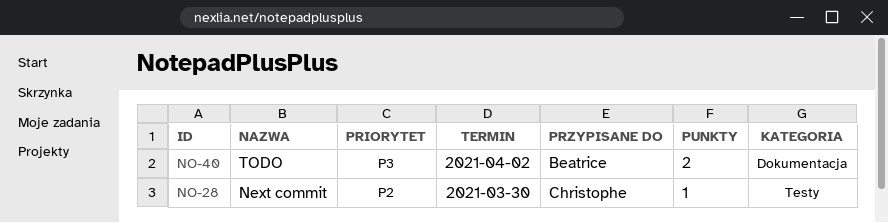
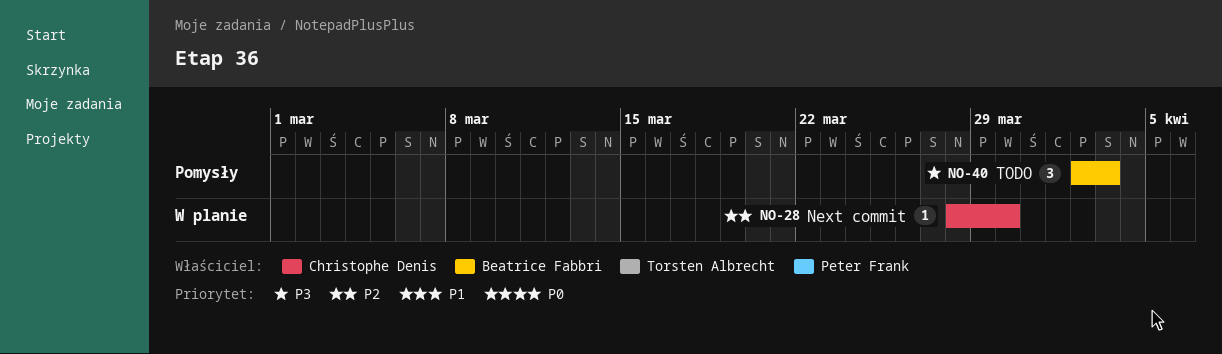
NO-40, estimate: 2 -> 3
NO-40, due: Apr 2 -> Apr 3

